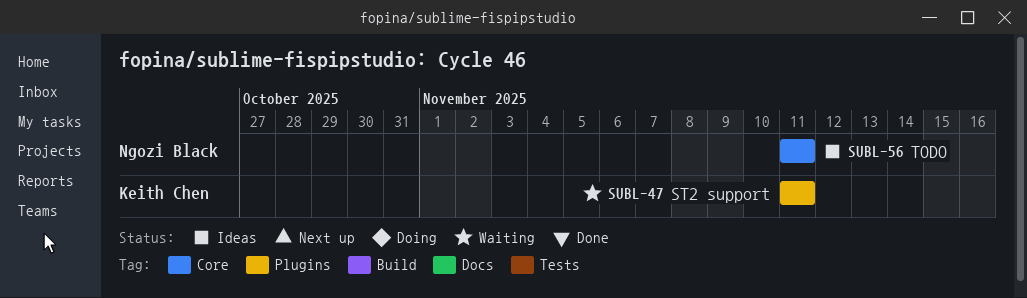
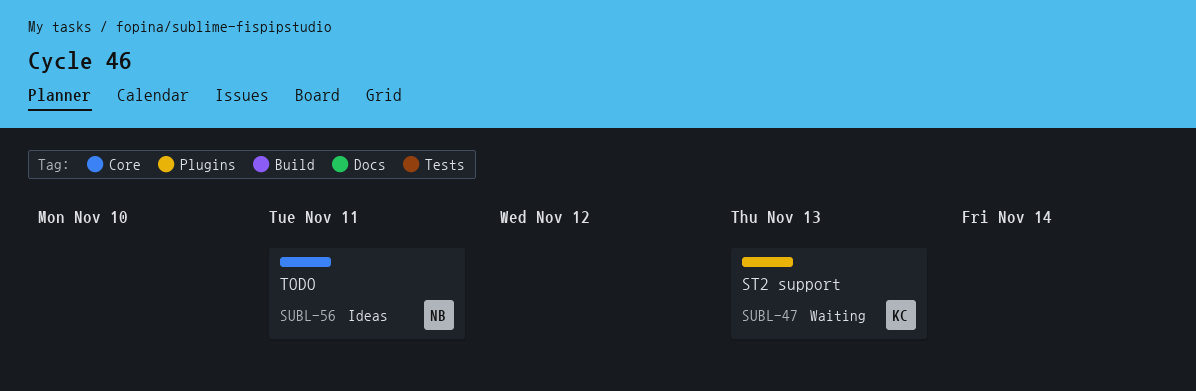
SUBL-47, due: Nov 11 -> Nov 13

